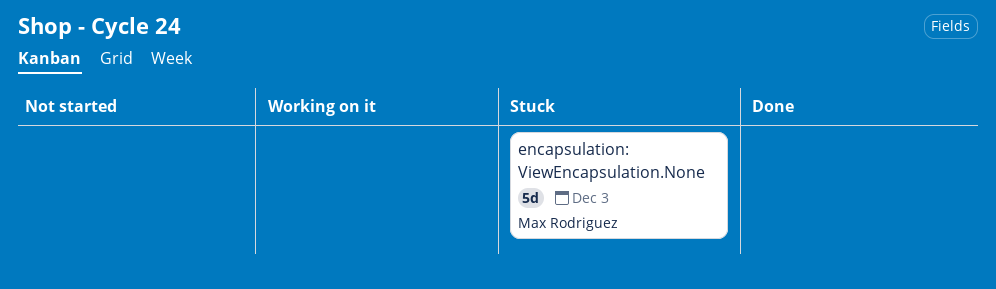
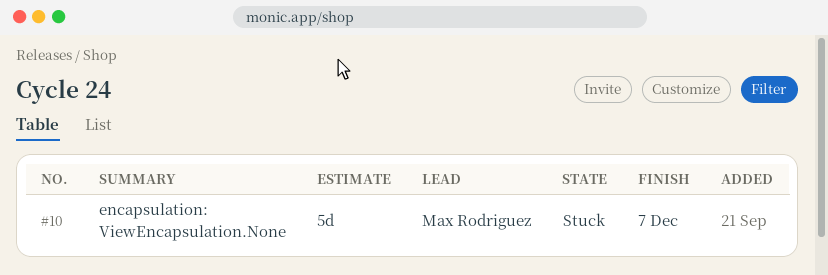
encapsulation: ViewEncapsulation.None, due: Dec 3 -> Dec 7

